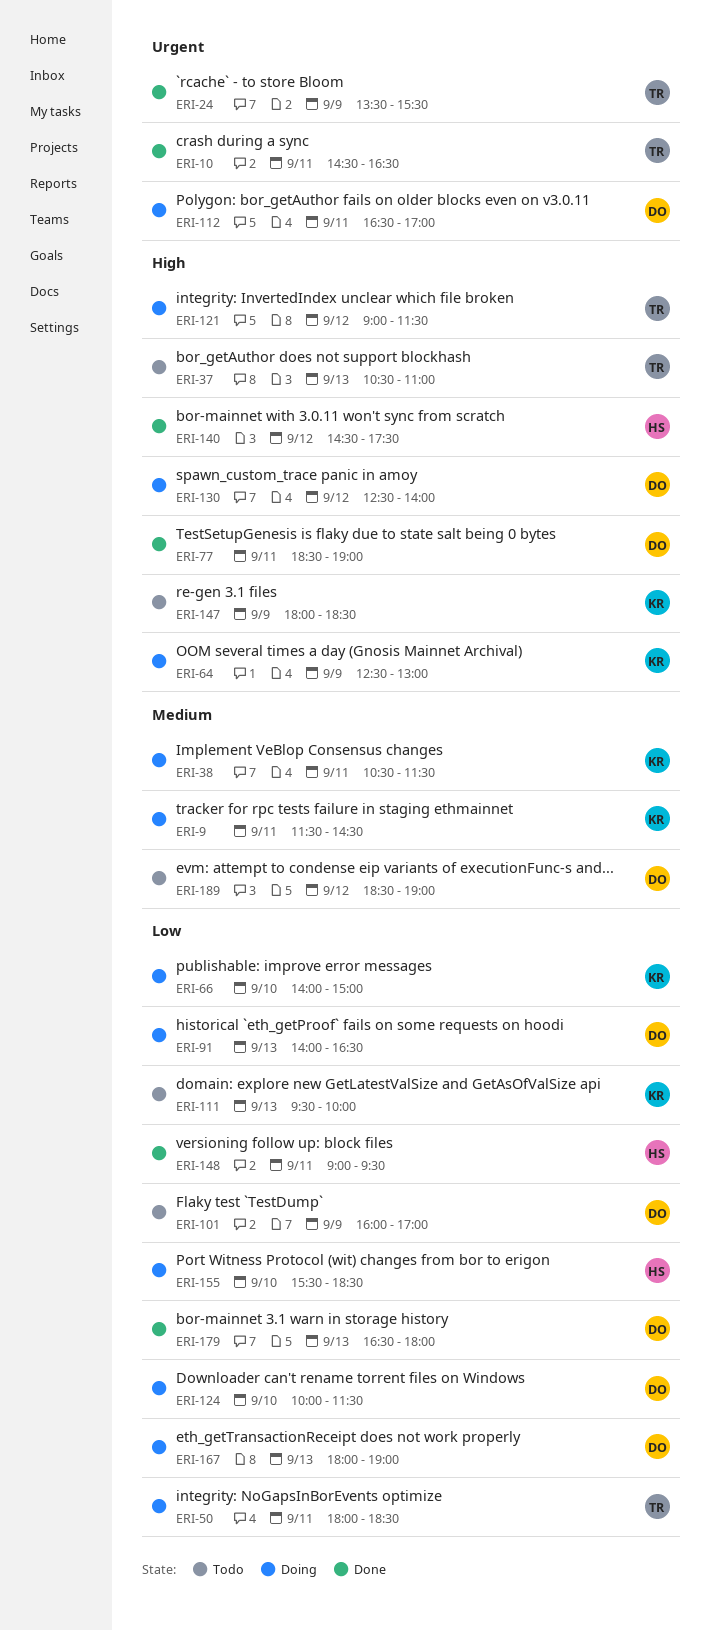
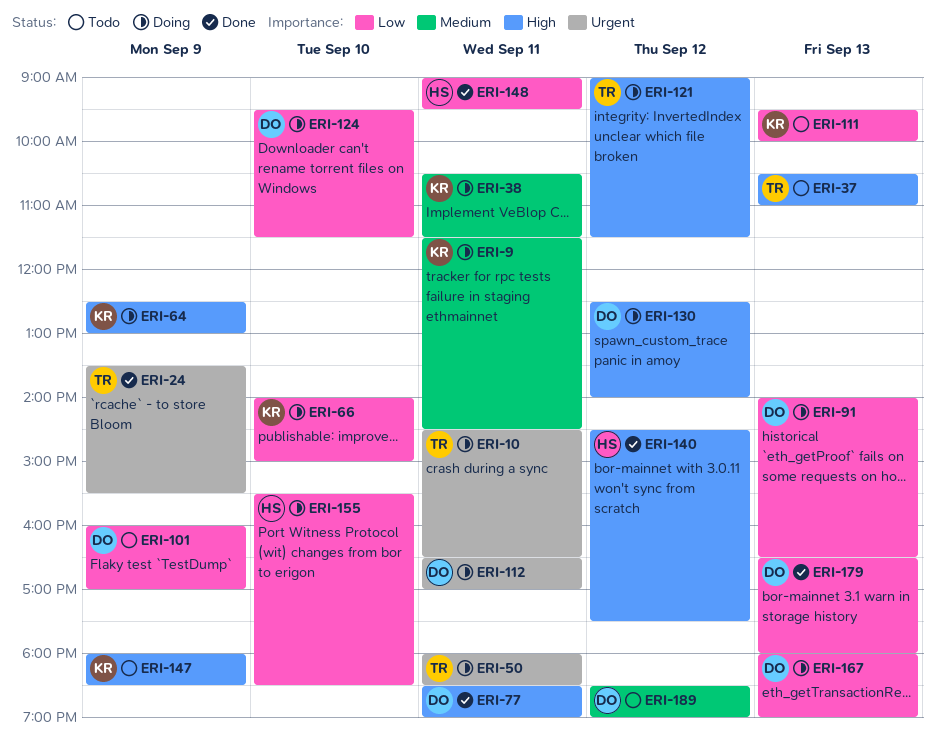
ERI-10, status: Done -> Doing
ERI-50, priority: Low -> Urgent
ERI-124, begins: 10:00 -> 09:30

